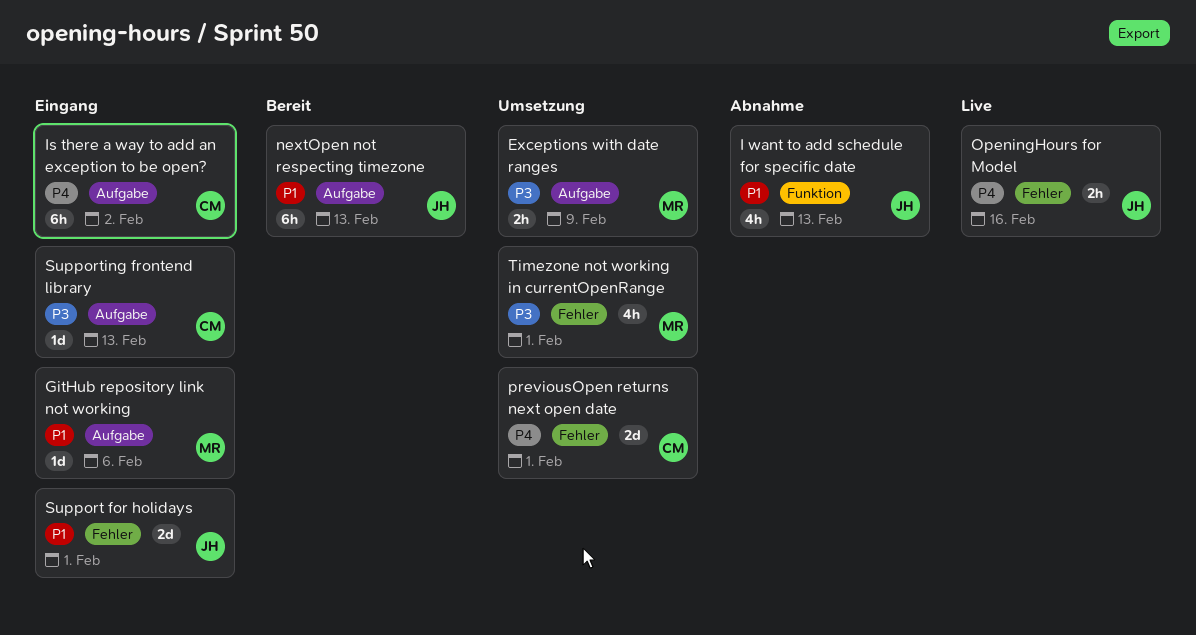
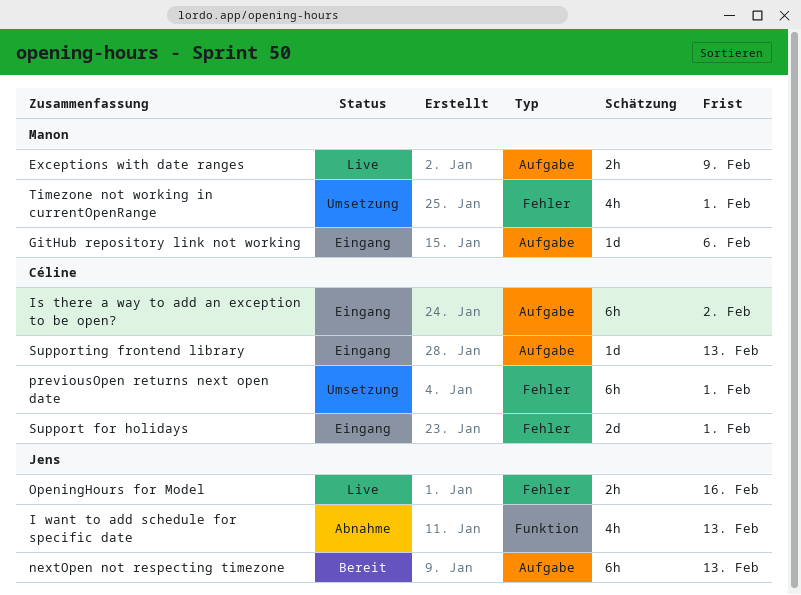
Exceptions with date ranges, status: Umsetzung -> Live
previousOpen returns next open date, estimate: 2d -> 6h
Support for holidays, owner: Jens -> Céline

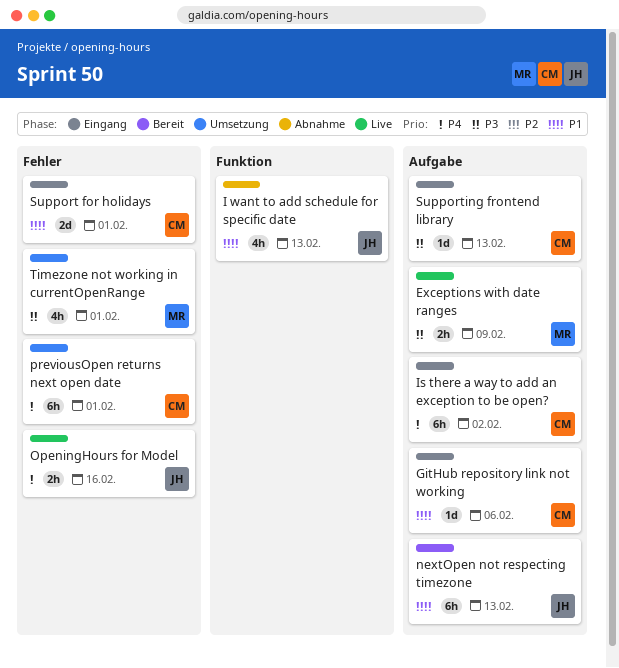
GitHub repository link not working, owner: Manon -> Céline

